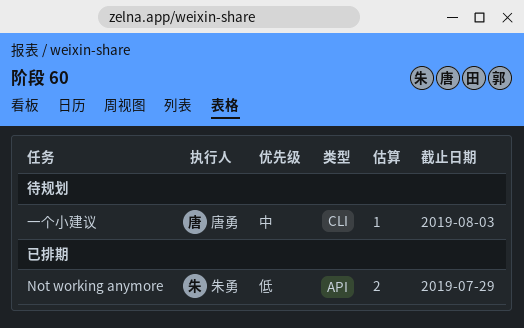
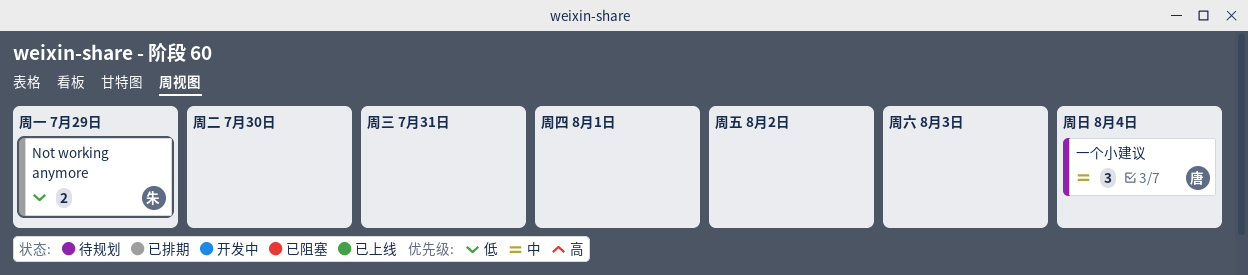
一个小建议, estimate: 1 -> 3
一个小建议, due: Aug 3 -> Aug 4

